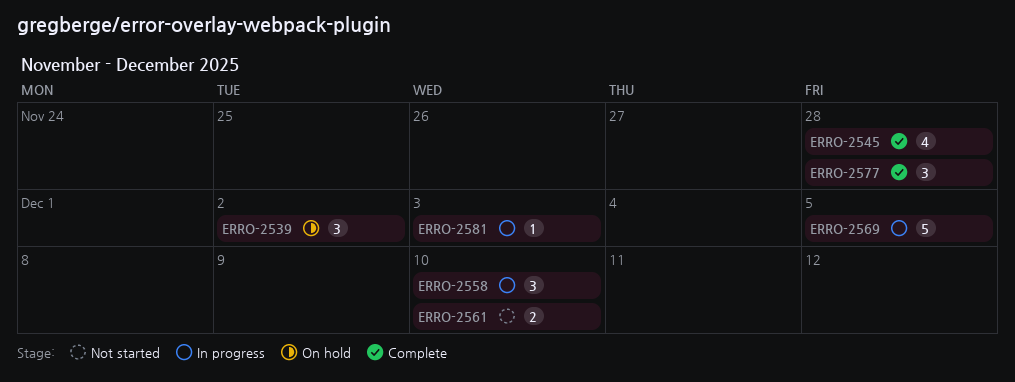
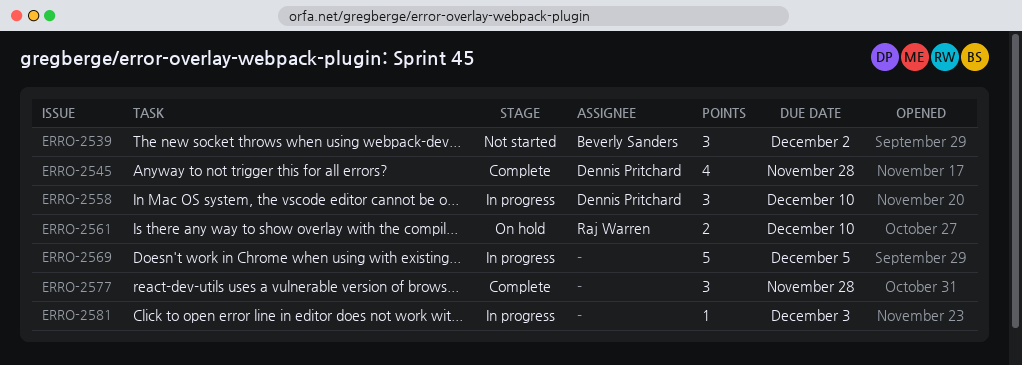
ERRO-2539, status: On hold -> Not started
ERRO-2561, status: Not started -> On hold

